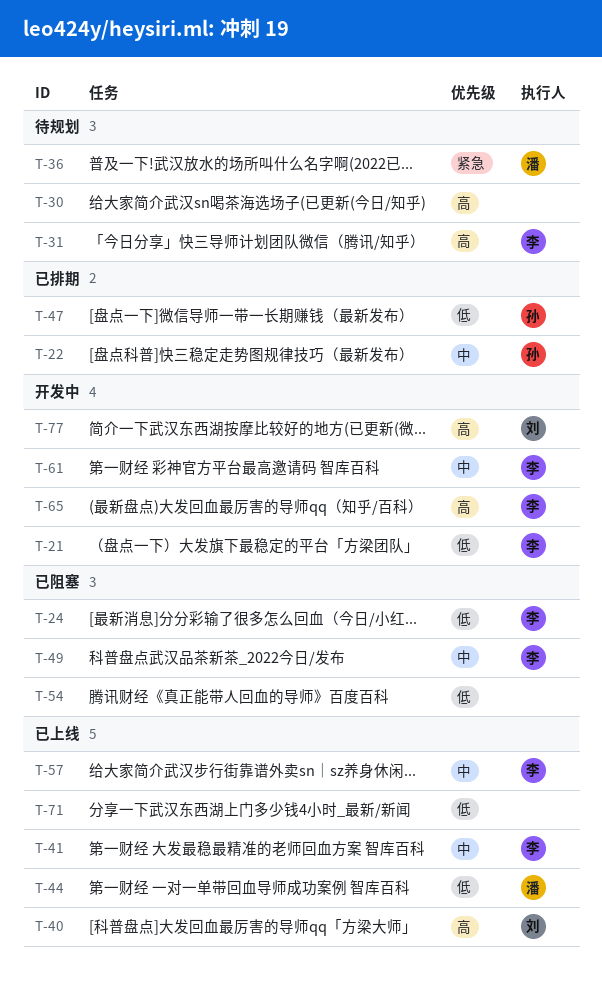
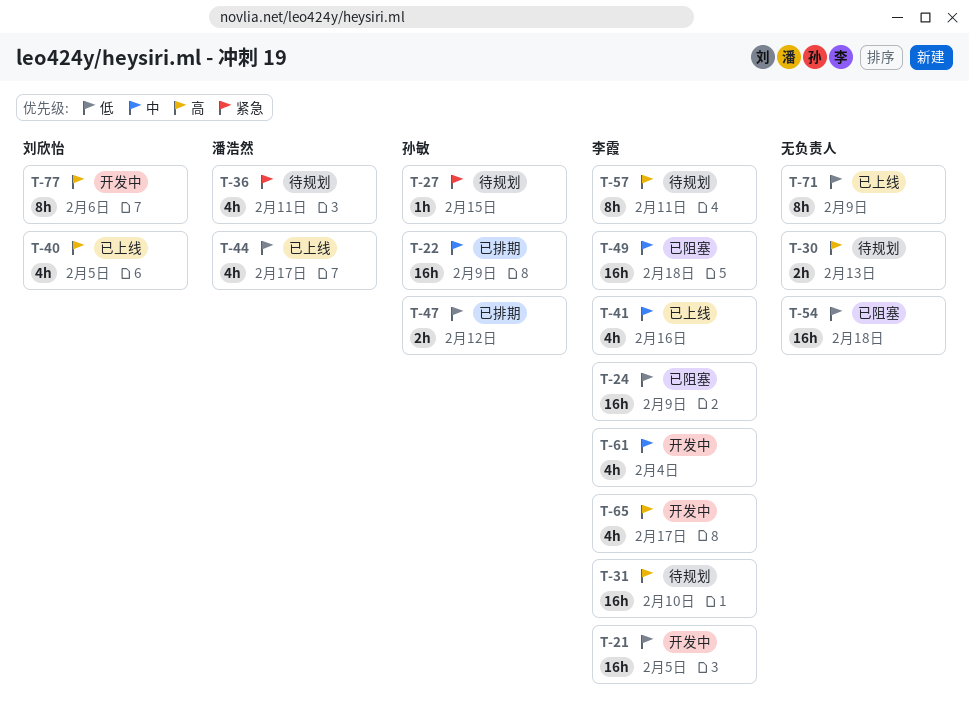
T-27: none -> present
T-57, status: 已上线 -> 待规划
T-57, priority: 中 -> 高

